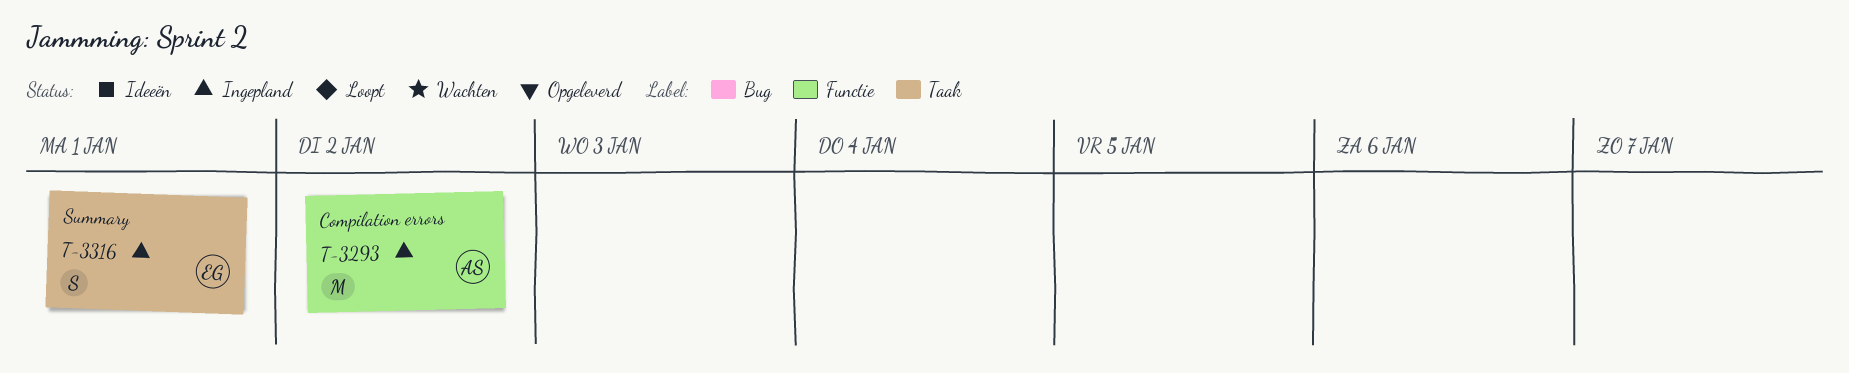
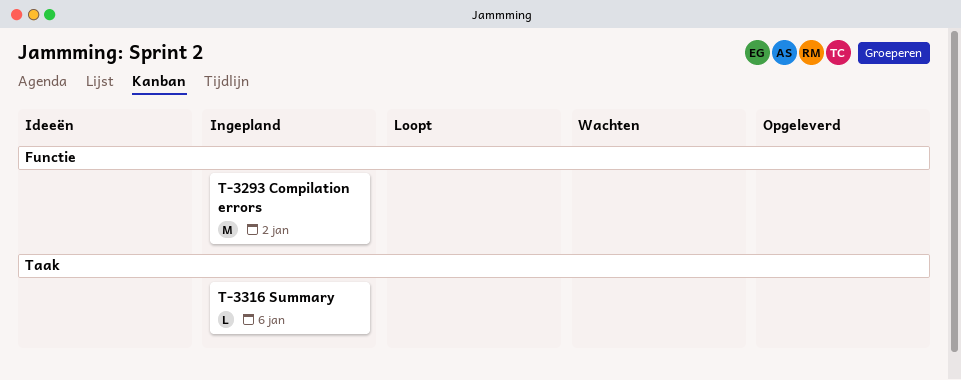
T-3316, estimate: S -> L
T-3316, due: Jan 1 -> Jan 6

